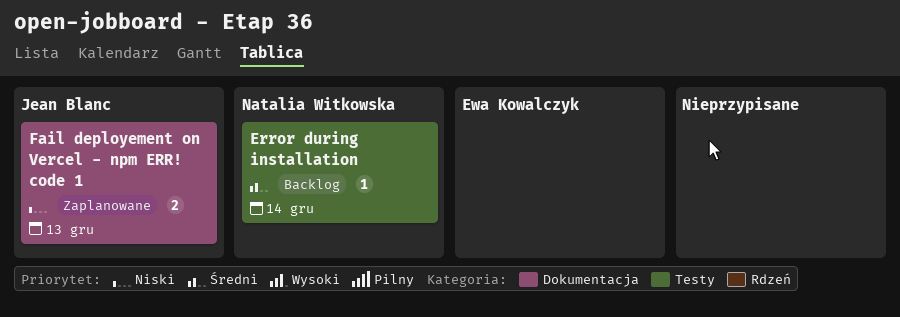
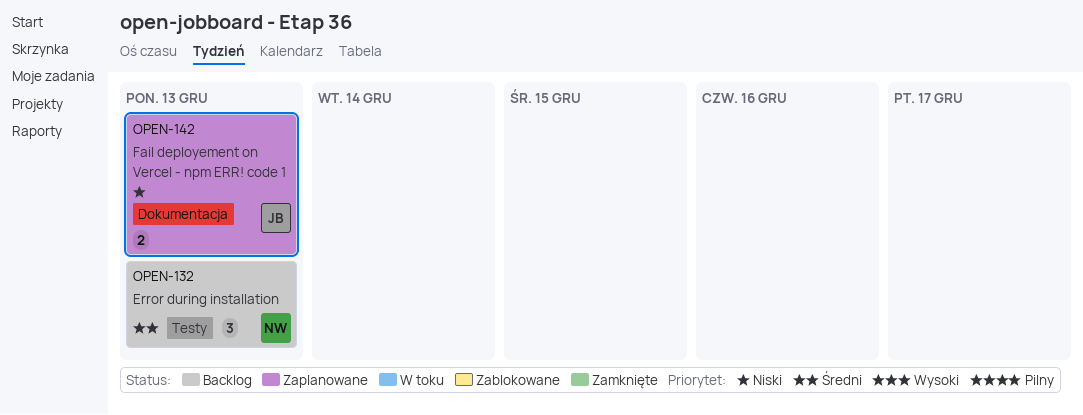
Error during installation, estimate: 1 -> 3
Error during installation, due: Dec 14 -> Dec 13

